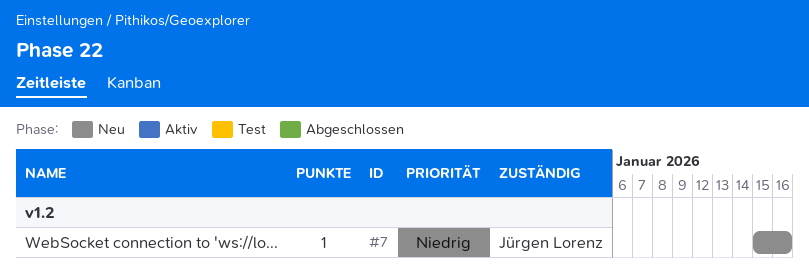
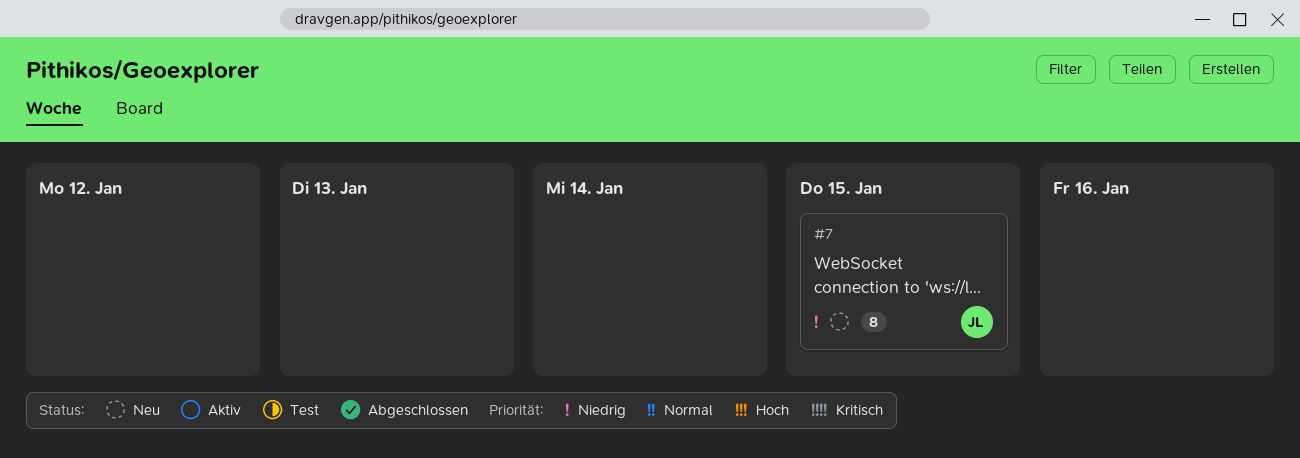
#7, estimate: 1 -> 8
#7, due: Jan 16 -> Jan 15

